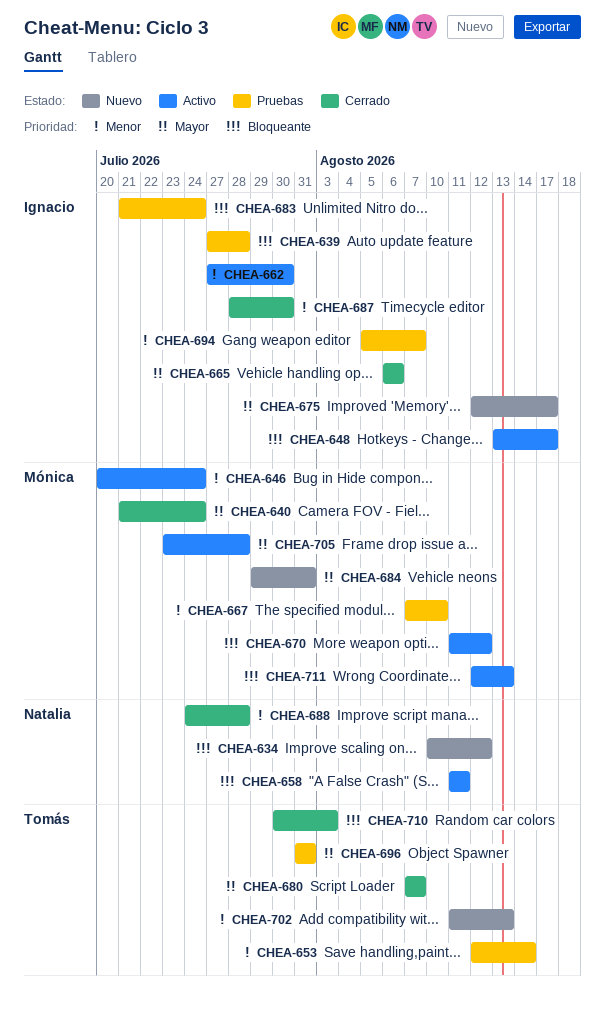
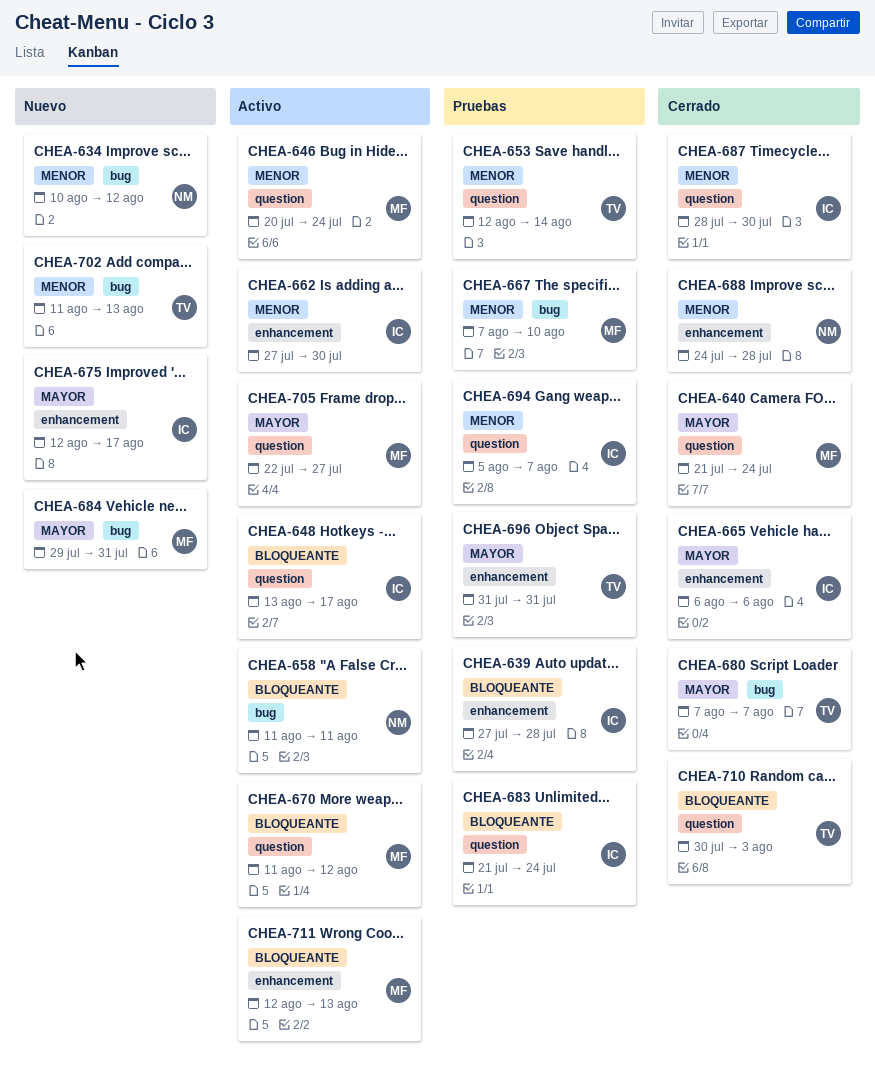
CHEA-634, priority: Bloqueante -> Menor
CHEA-705, start: Jul 23 -> Jul 22
CHEA-705, due: Jul 28 -> Jul 27

